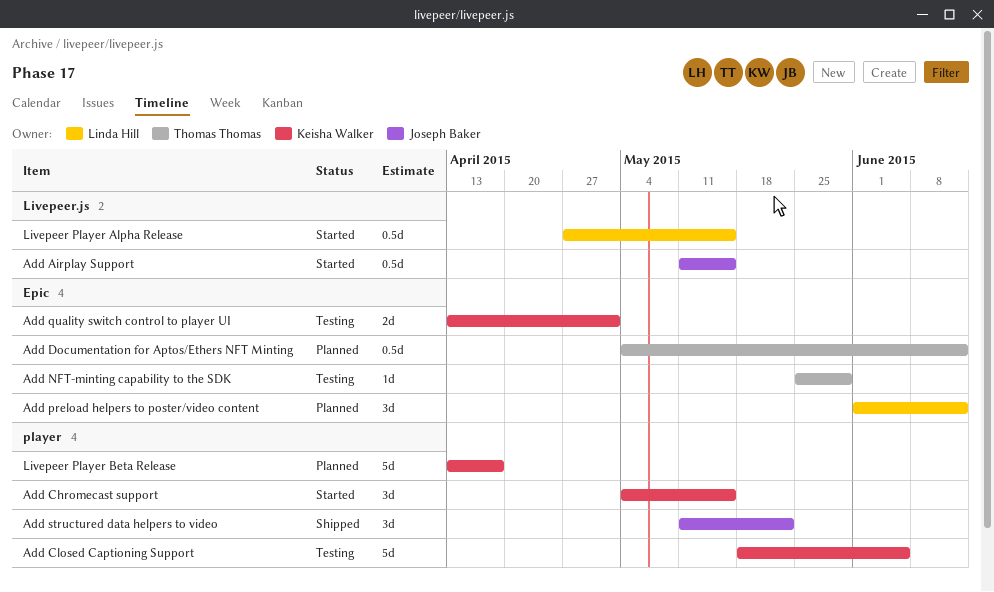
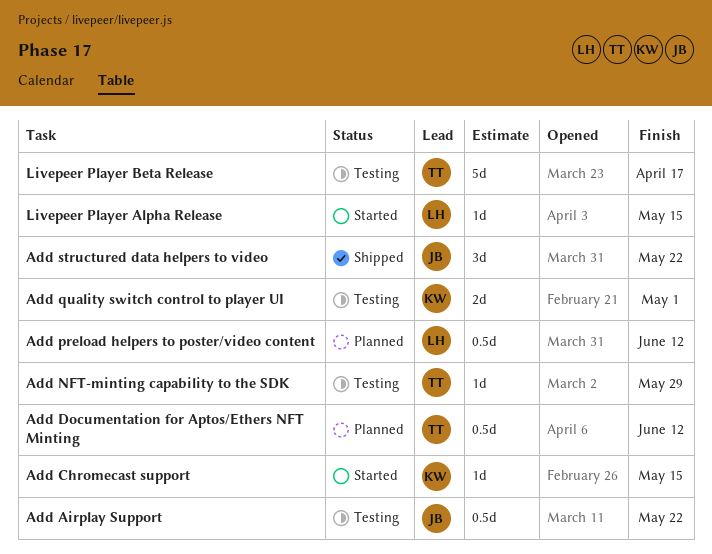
Add Airplay Support, status: Started -> Testing
Add Airplay Support, due: May 15 -> May 22
Add Chromecast support, estimate: 3d -> 1d
Add Closed Captioning Support: present -> none
Add preload helpers to poster/video content, estimate: 3d -> 0.5d
Livepeer Player Alpha Release, estimate: 0.5d -> 1d
Livepeer Player Beta Release, status: Planned -> Testing
Livepeer Player Beta Release, owner: Keisha Walker -> Thomas Thomas

